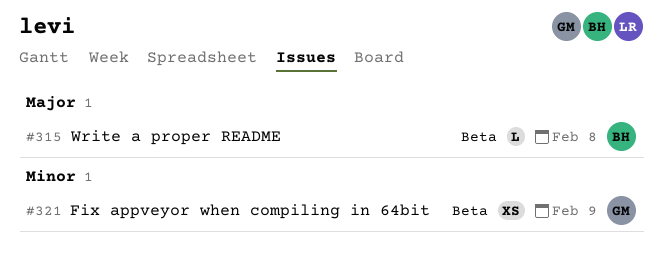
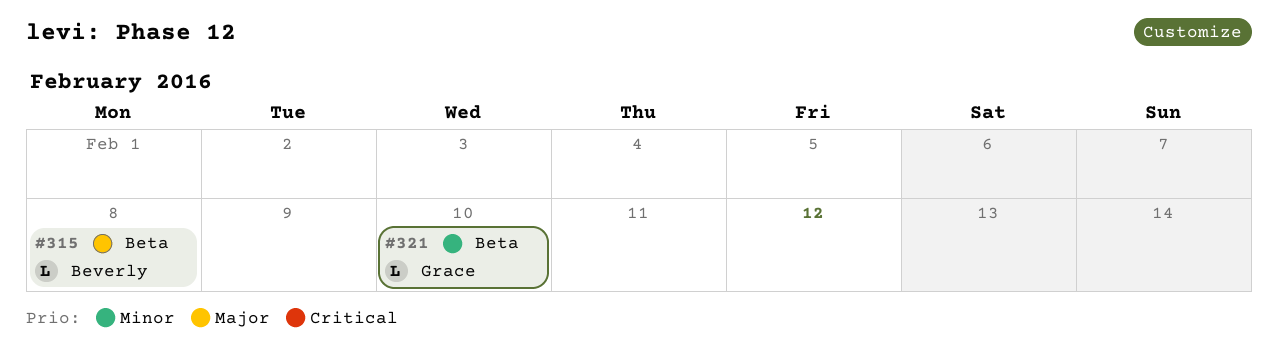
#321, estimate: XS -> L
#321, due: Feb 9 -> Feb 10

